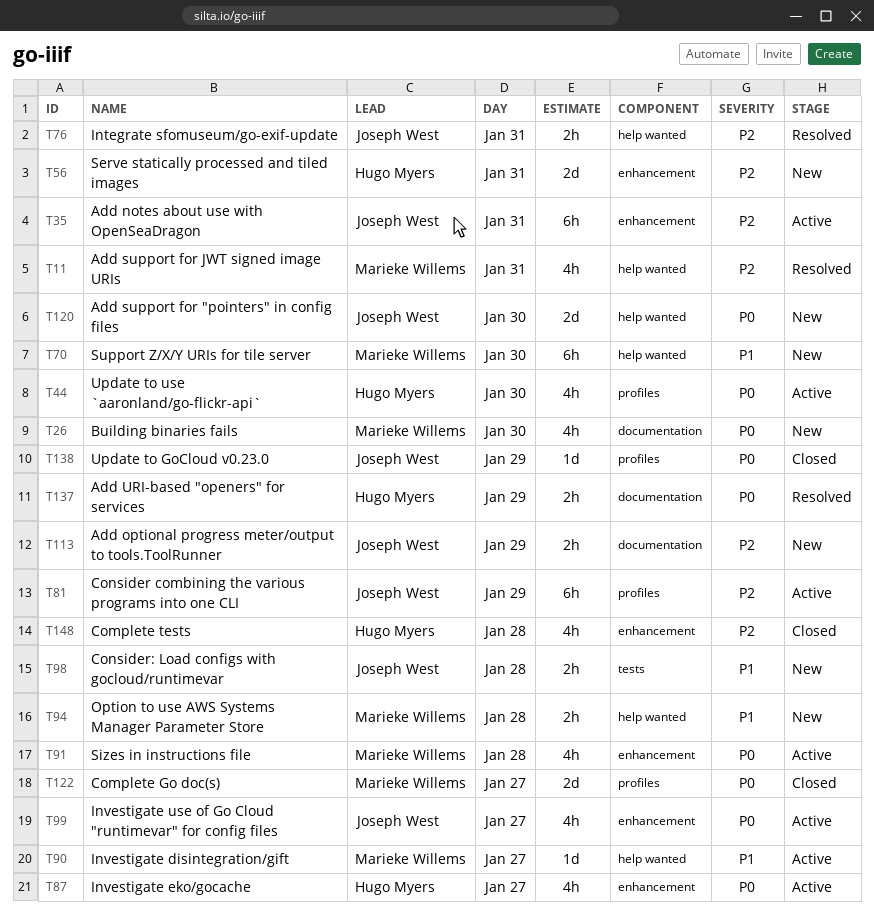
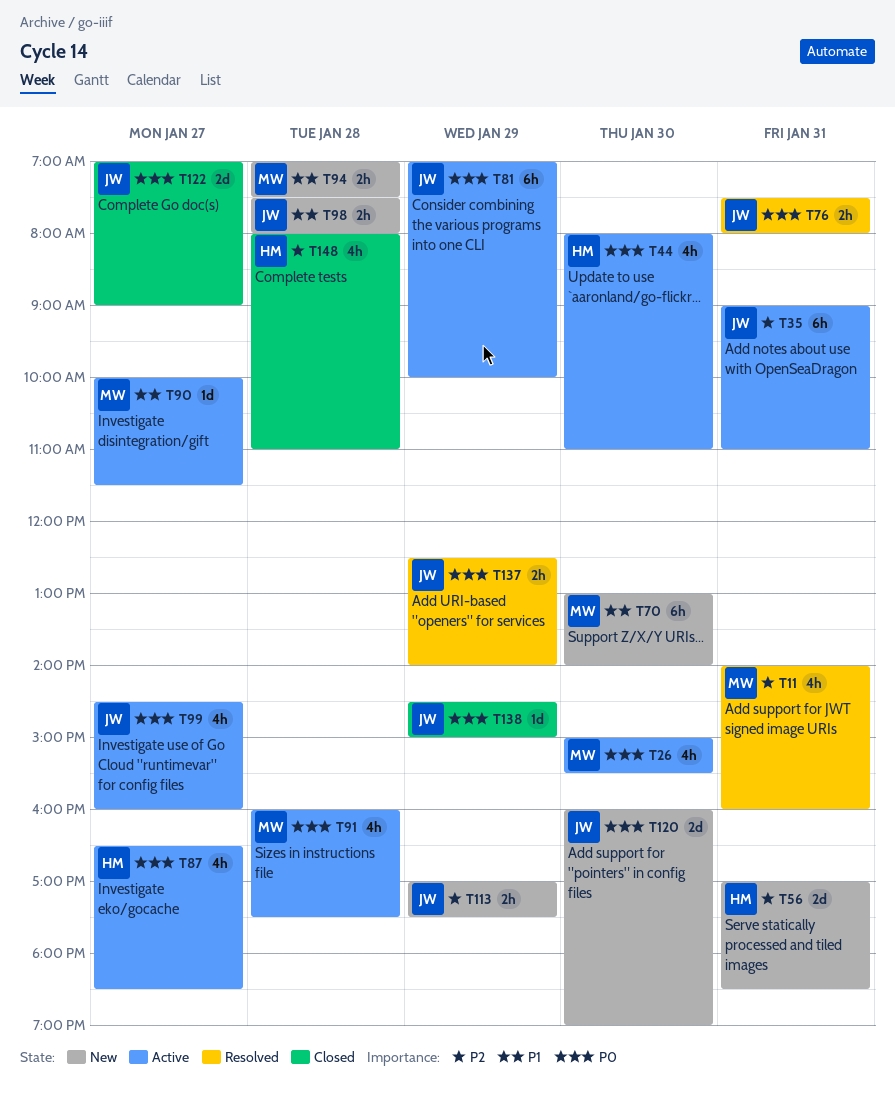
T26, status: New -> Active
T76, priority: P2 -> P0
T81, priority: P2 -> P0
T122, owner: Marieke Willems -> Joseph West
T137, owner: Hugo Myers -> Joseph West

